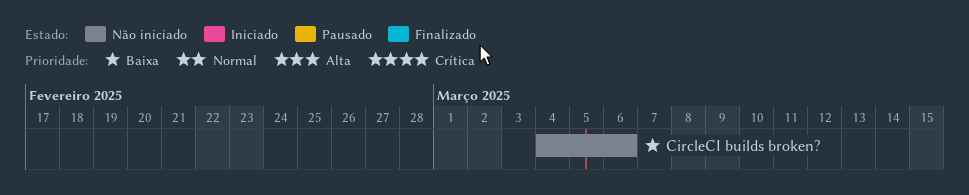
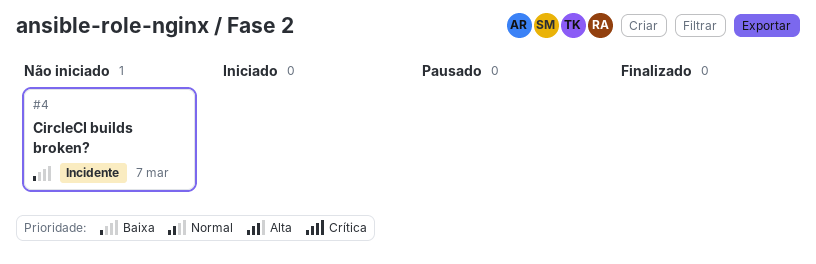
CircleCI builds broken?, due: Mar 6 -> Mar 7

